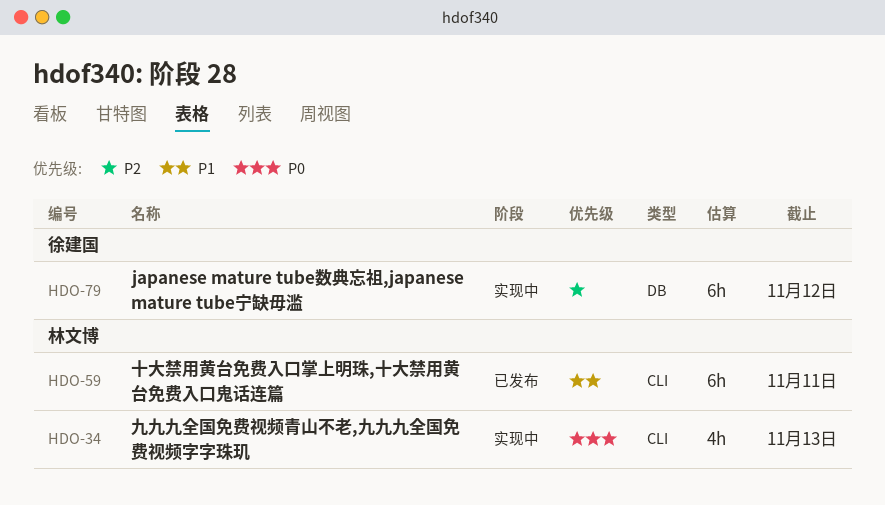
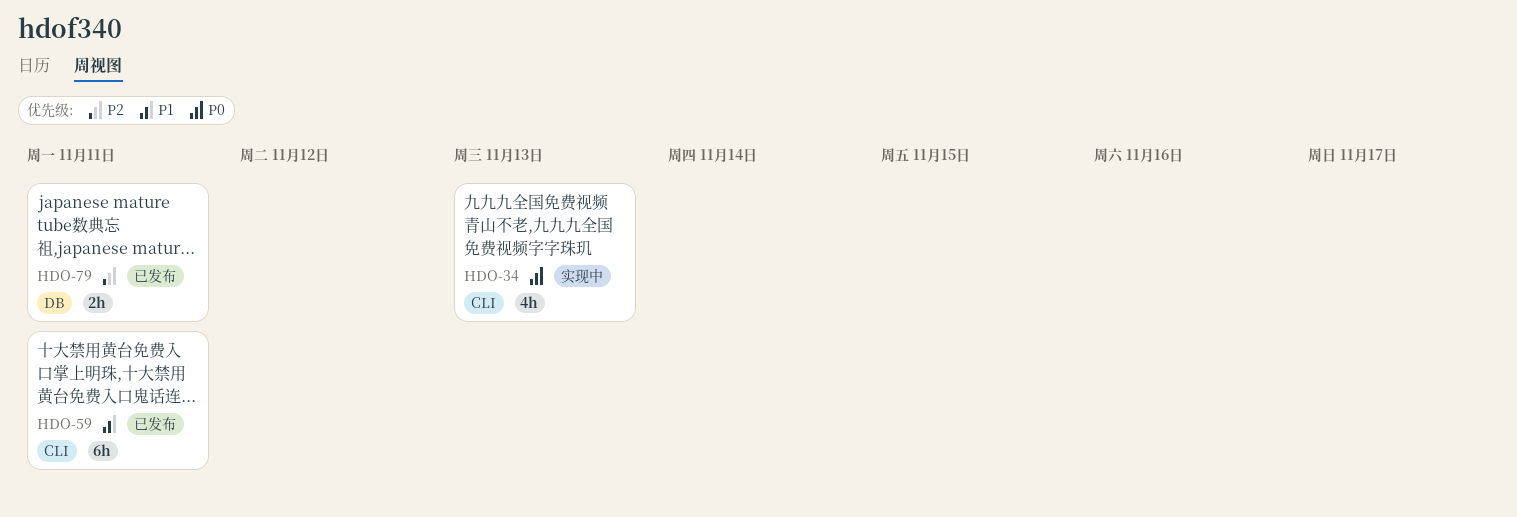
HDO-79, status: 实现中 -> 已发布
HDO-79, estimate: 6h -> 2h
HDO-79, due: Nov 12 -> Nov 11

